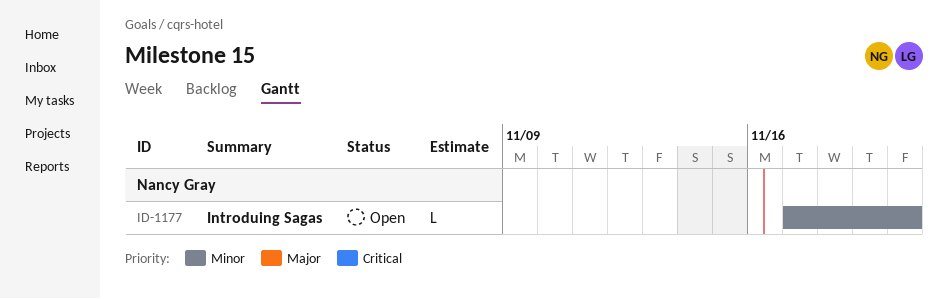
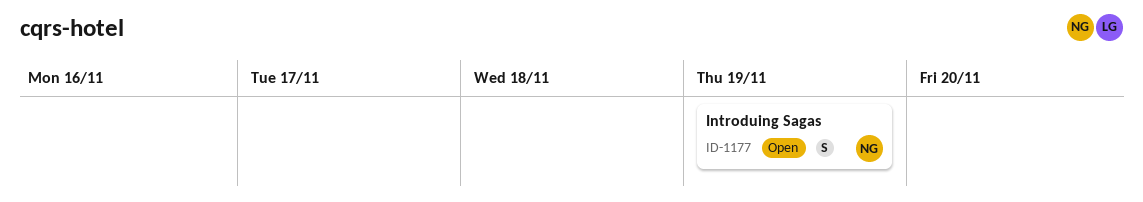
ID-1177, estimate: L -> S
ID-1177, due: Nov 20 -> Nov 19

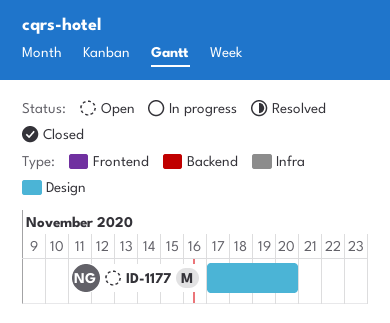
ID-1177, estimate: S -> M
ID-1177, due: Nov 19 -> Nov 20

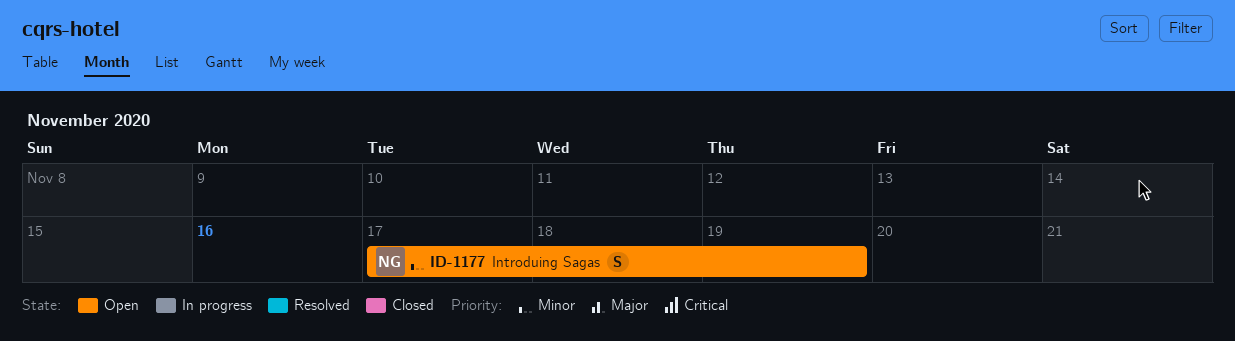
ID-1177, estimate: M -> S
ID-1177, due: Nov 20 -> Nov 19

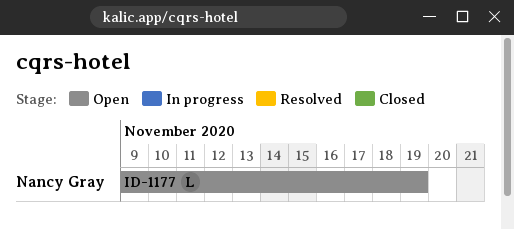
ID-1177, estimate: S -> L
ID-1177, start: Nov 17 -> Nov 9

